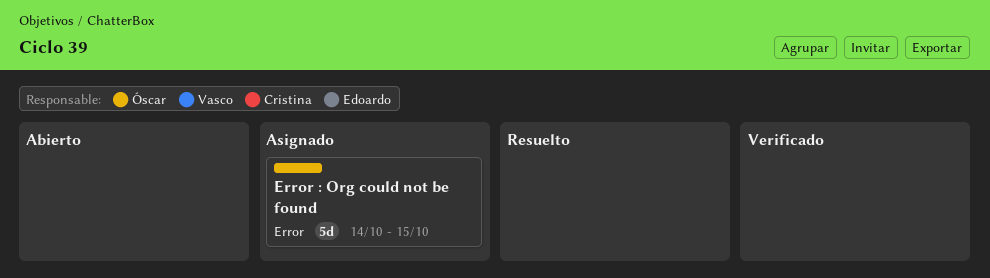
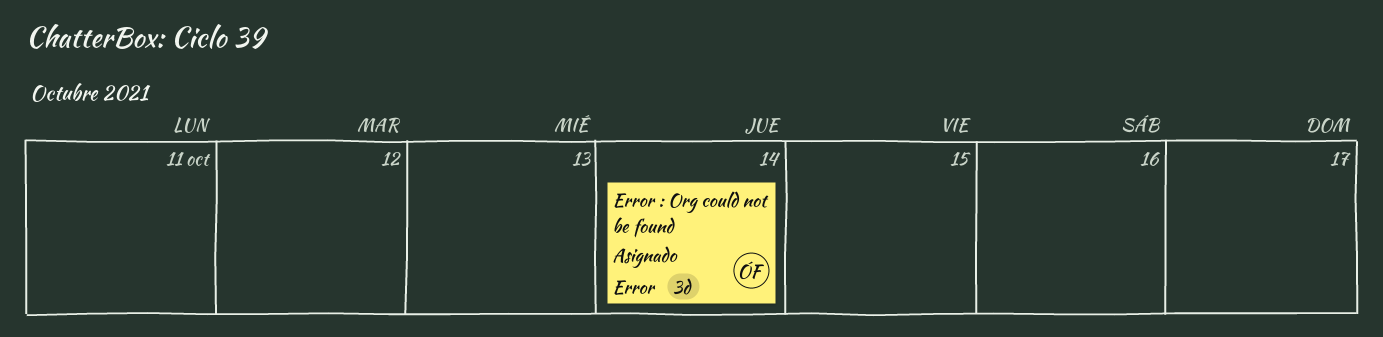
Error : Org could not be found, estimate: 5d -> 3d
Error : Org could not be found, due: Oct 15 -> Oct 14

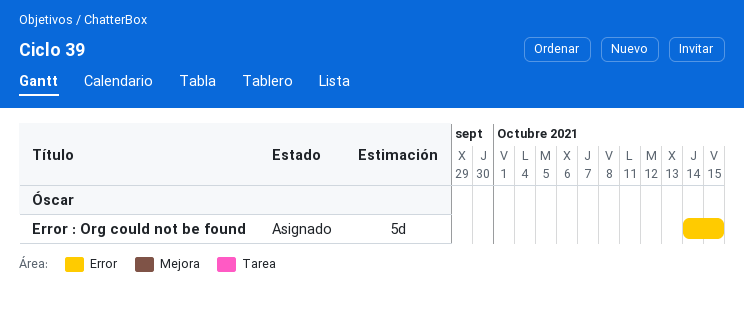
Error : Org could not be found, estimate: 3d -> 5d
Error : Org could not be found, due: Oct 14 -> Oct 15

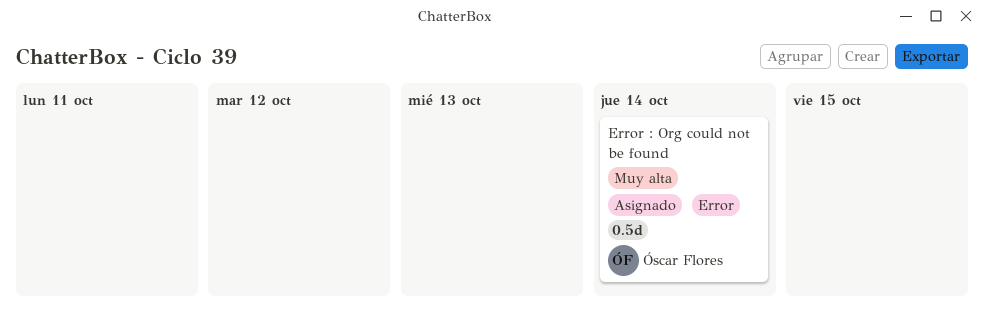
Error : Org could not be found, estimate: 5d -> 0.5d
Error : Org could not be found, due: Oct 15 -> Oct 14

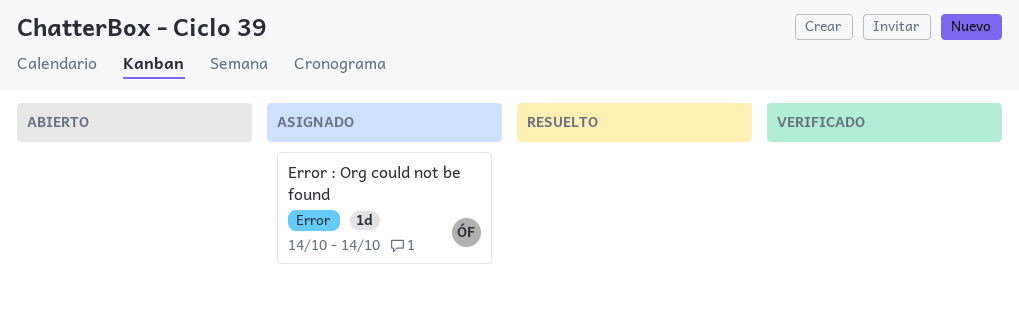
Error : Org could not be found, estimate: 0.5d -> 1d

